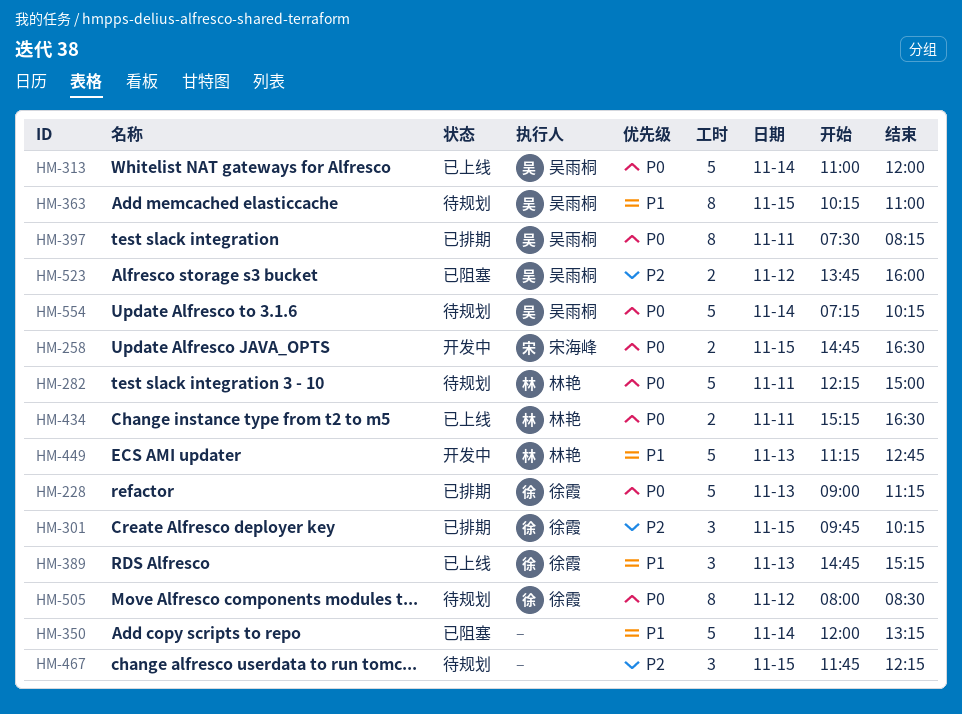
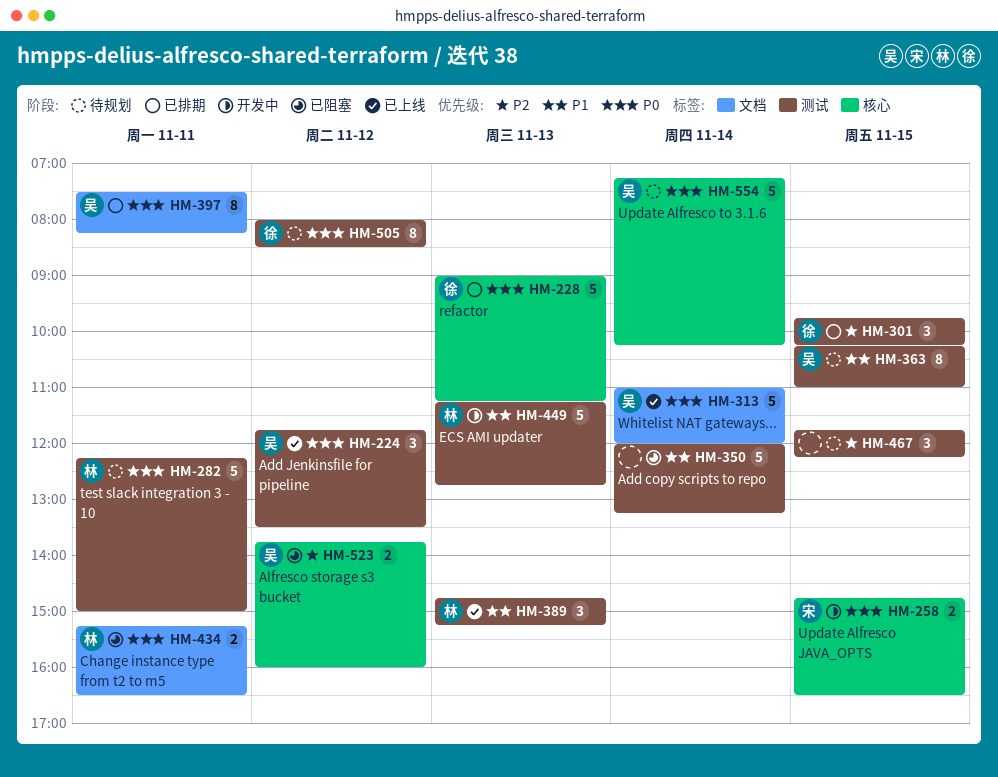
HM-224: none -> present
HM-389, owner: 徐霞 -> 林艳
HM-434, status: 已上线 -> 已阻塞

